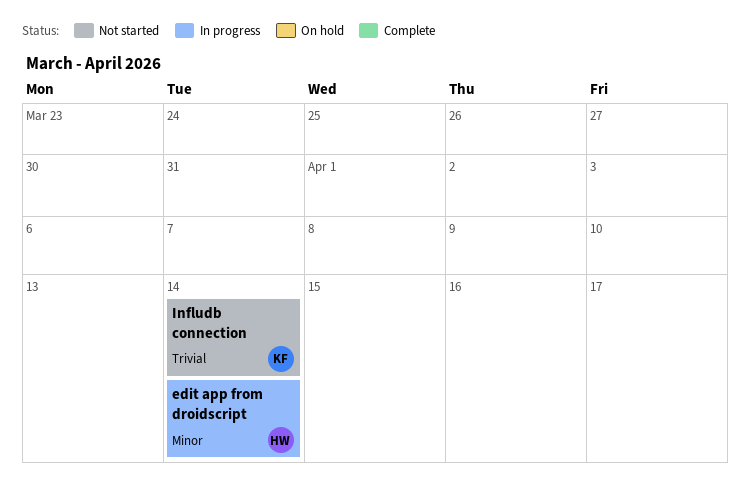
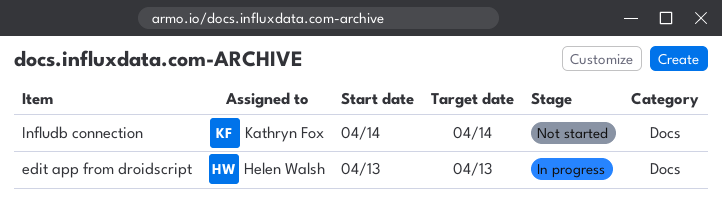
edit app from droidscript, due: Apr 14 -> Apr 13

